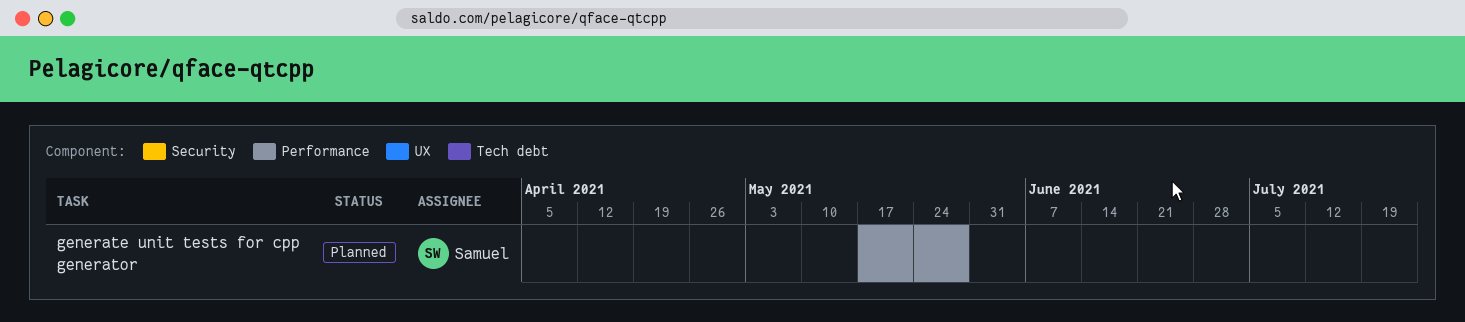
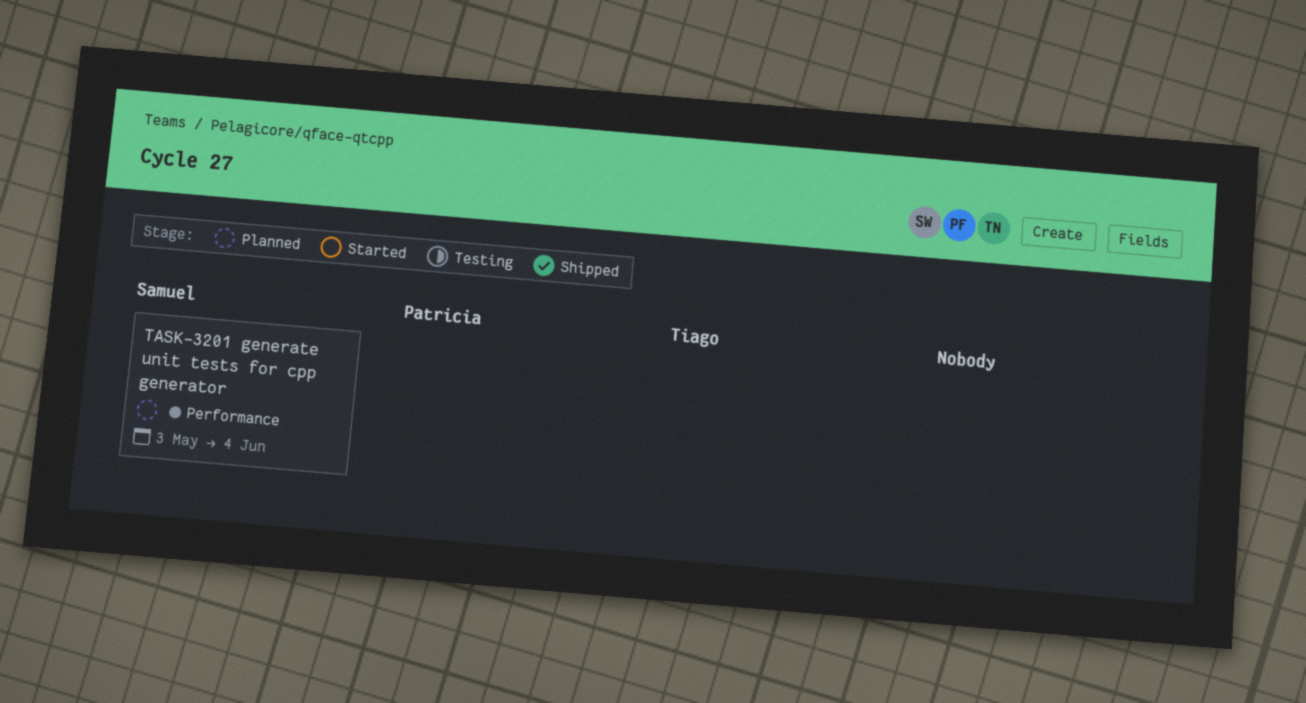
generate unit tests for cpp generator, start: May 17 -> May 3
generate unit tests for cpp generator, due: May 28 -> Jun 4

